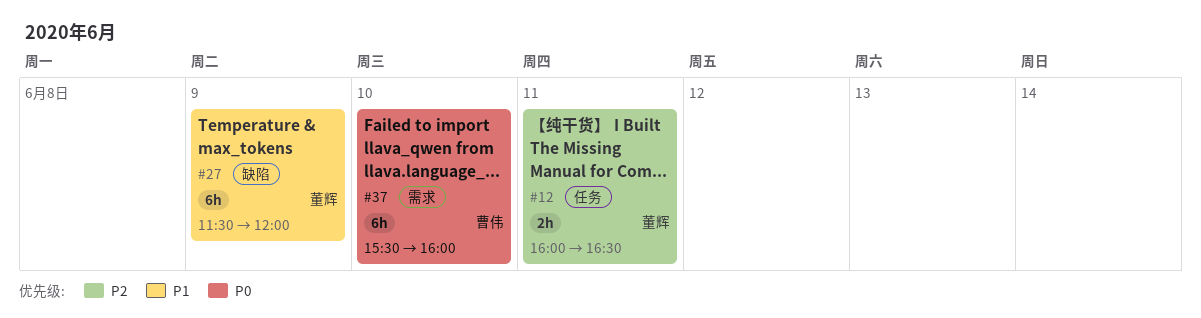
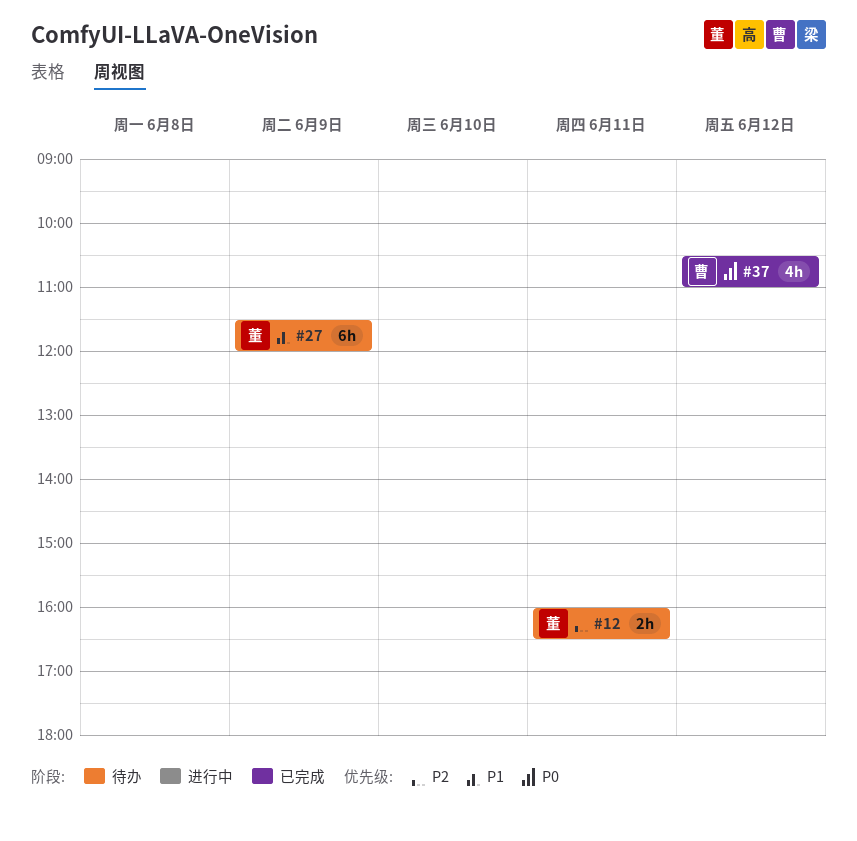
#37, estimate: 6h -> 4h
#37, day: Jun 10 -> Jun 12
#37, begins: 15:30 -> 10:30
#37, ends: 16:00 -> 11:00

